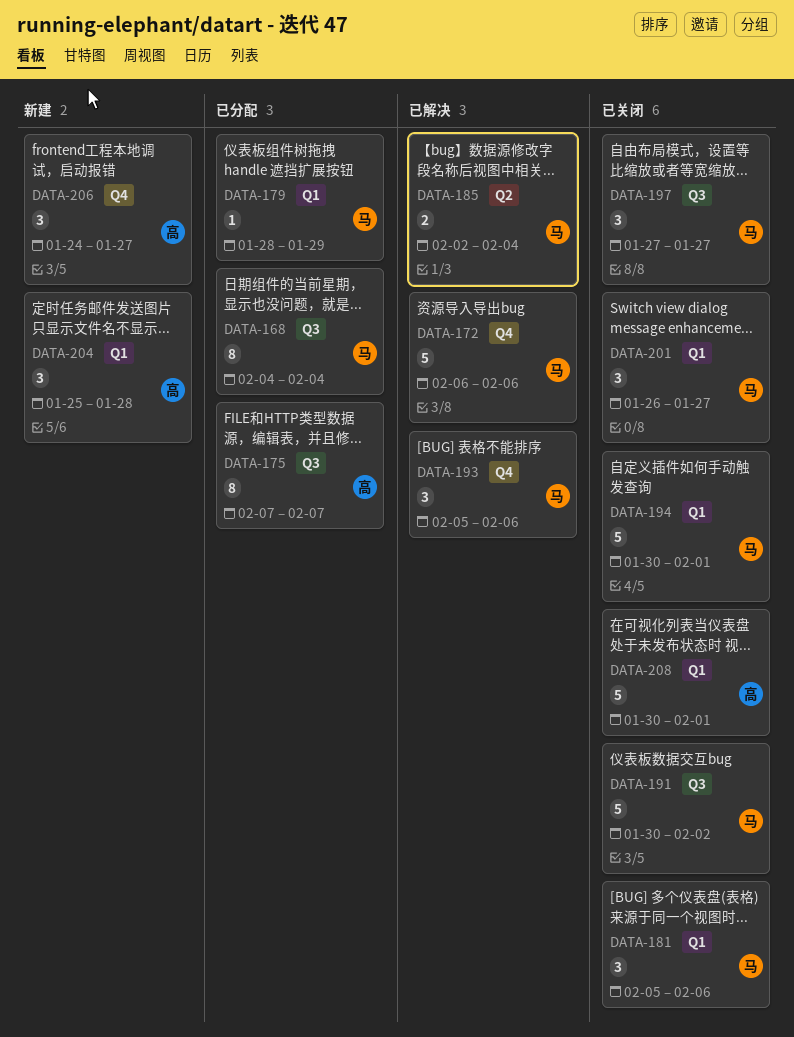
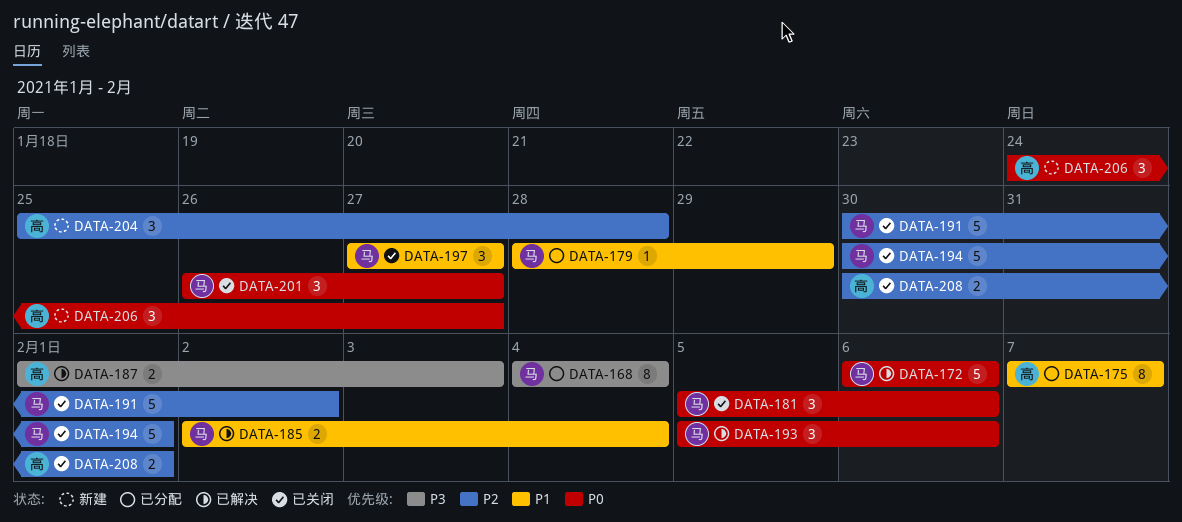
DATA-187: none -> present
DATA-208, estimate: 5 -> 2

